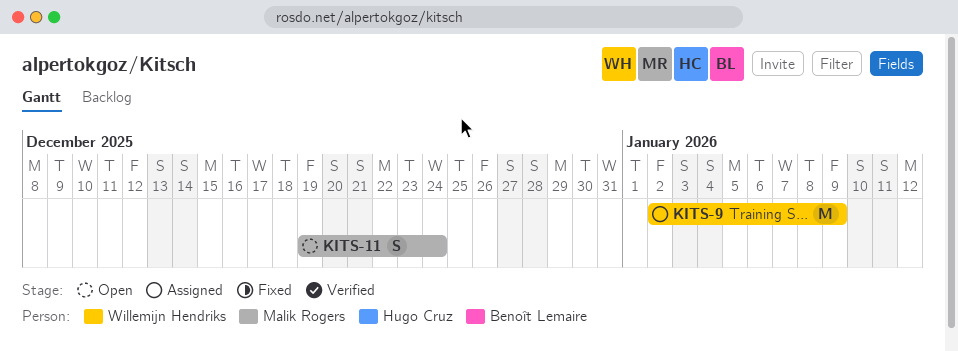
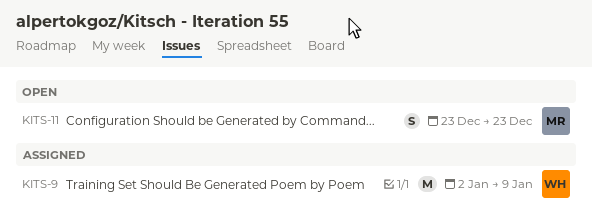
KITS-11, start: Dec 19 -> Dec 23
KITS-11, due: Dec 24 -> Dec 23

